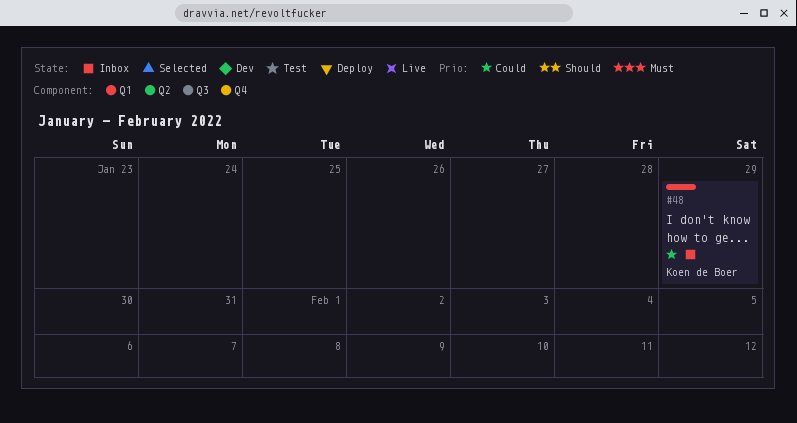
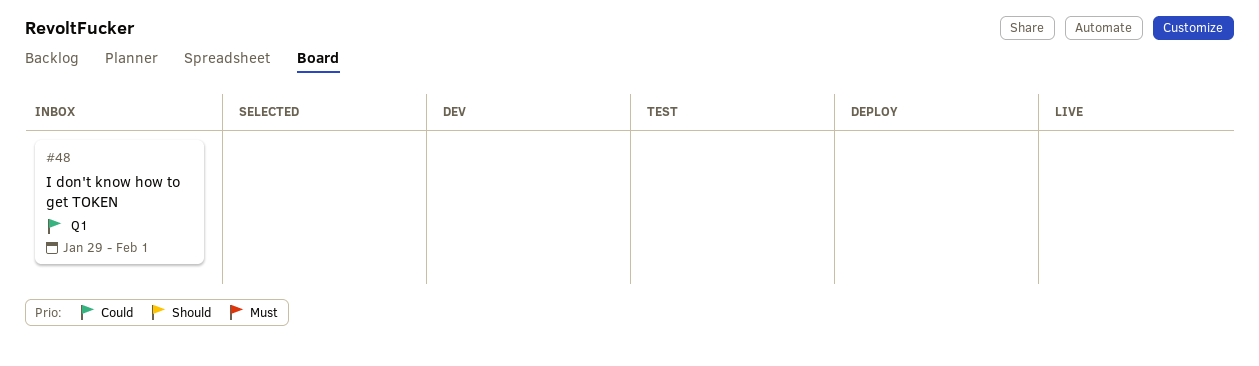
#48, due: Jan 29 -> Feb 1

